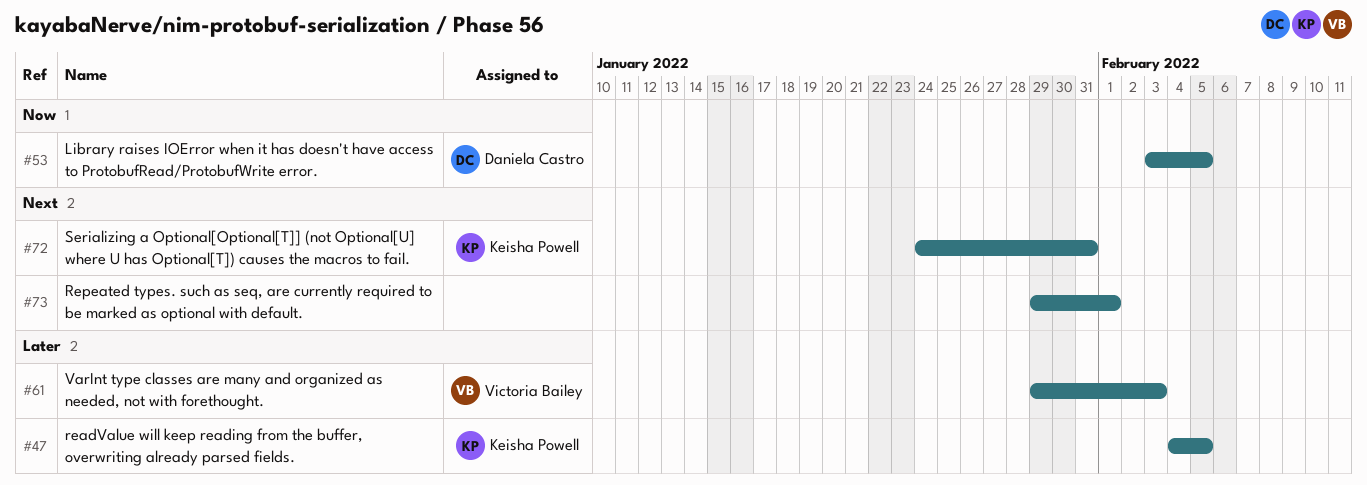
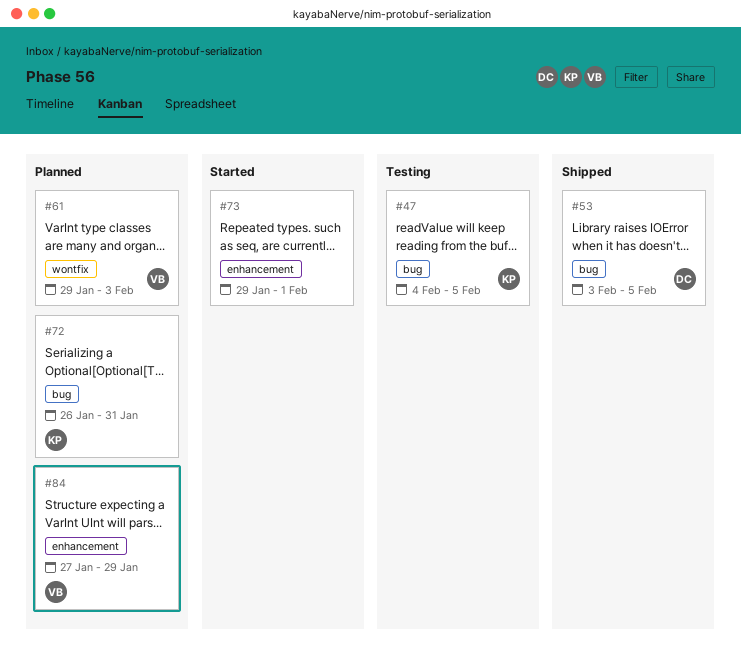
#72, start: Jan 24 -> Jan 26
#84: none -> present

